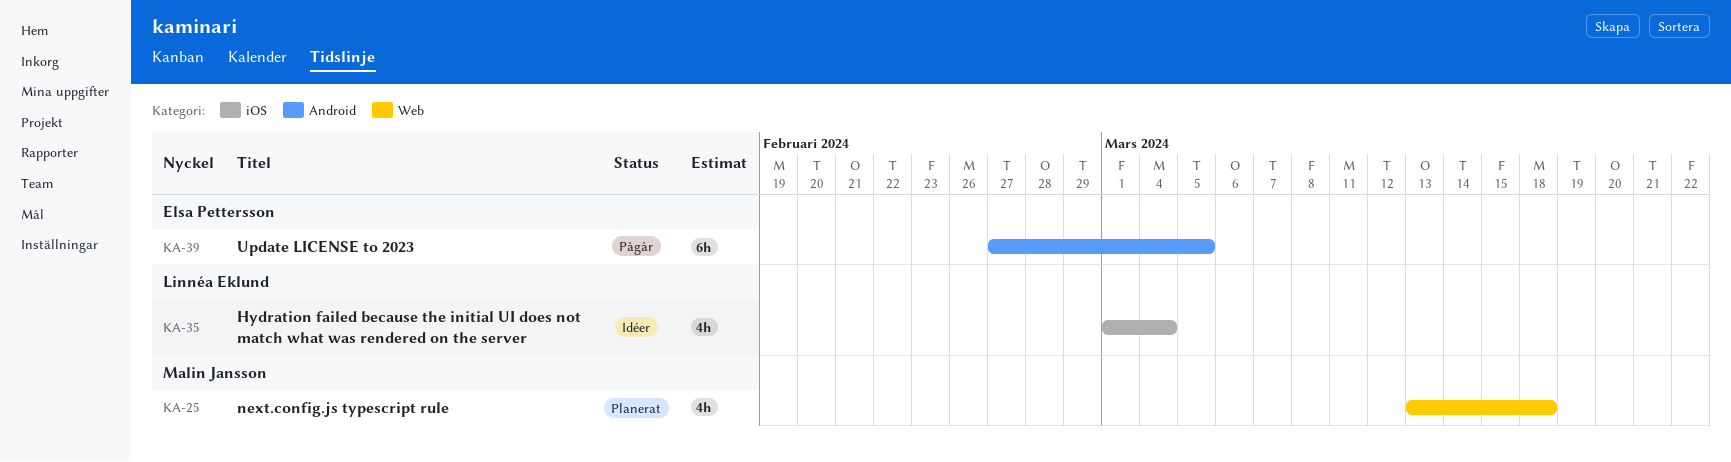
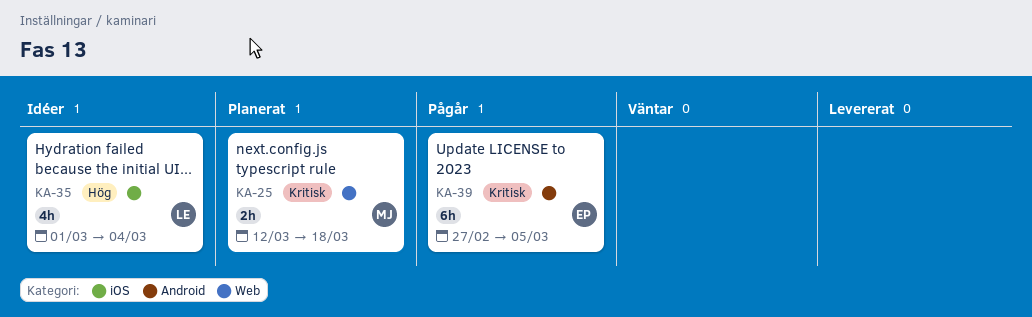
KA-25, estimate: 4h -> 2h
KA-25, start: Mar 13 -> Mar 12

